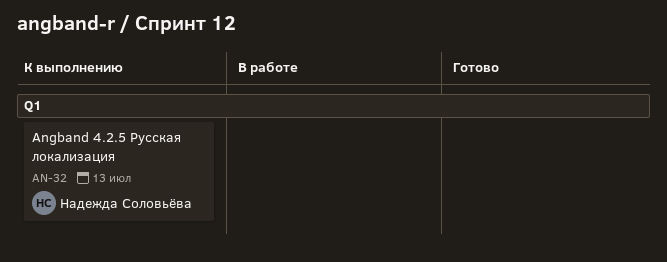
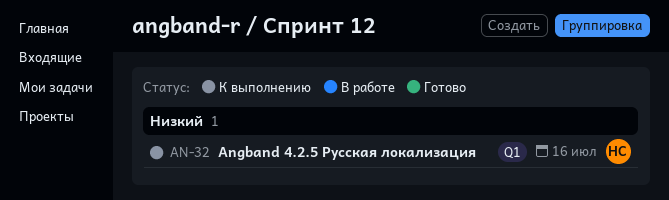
AN-32, due: Jul 13 -> Jul 16

